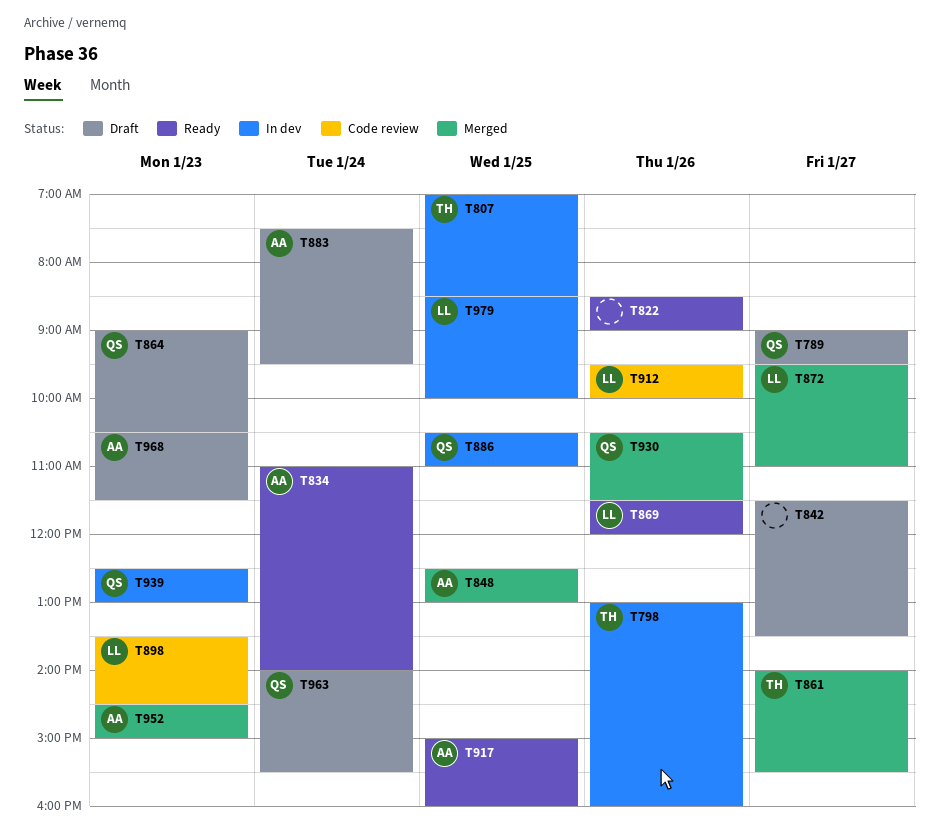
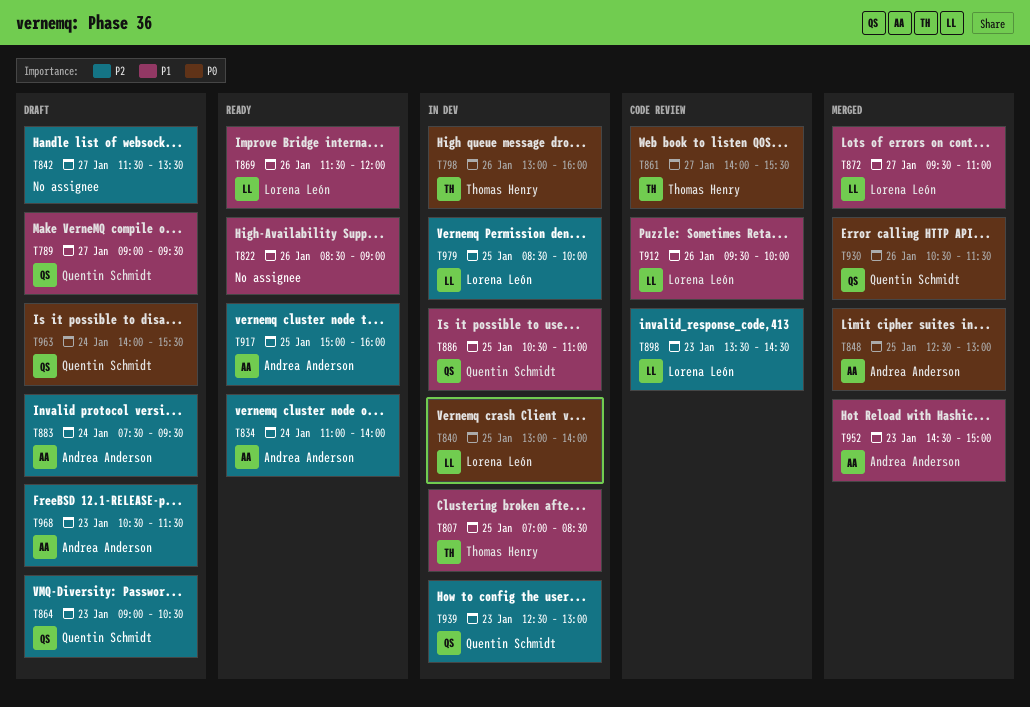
T840: none -> present
T861, status: Merged -> Code review

